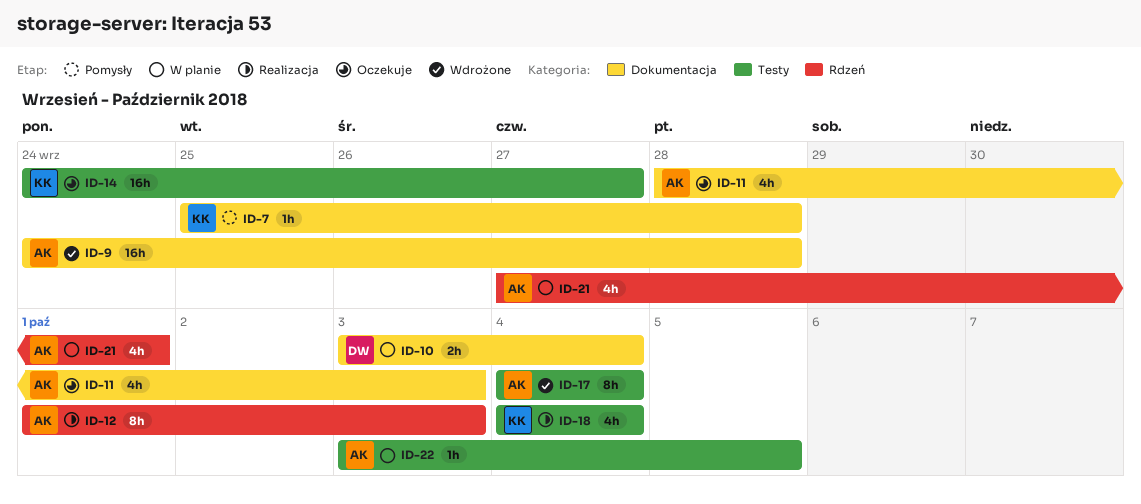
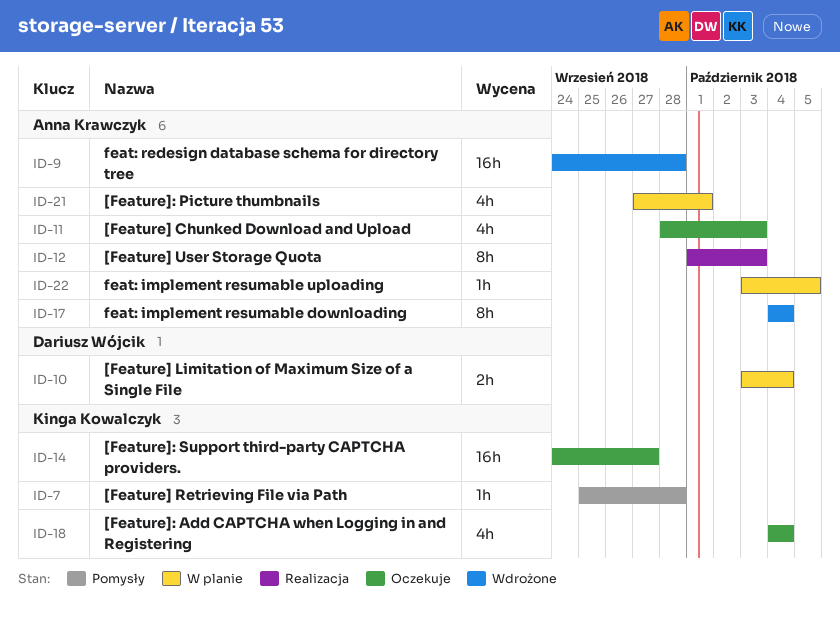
ID-18, status: Realizacja -> Oczekuje

